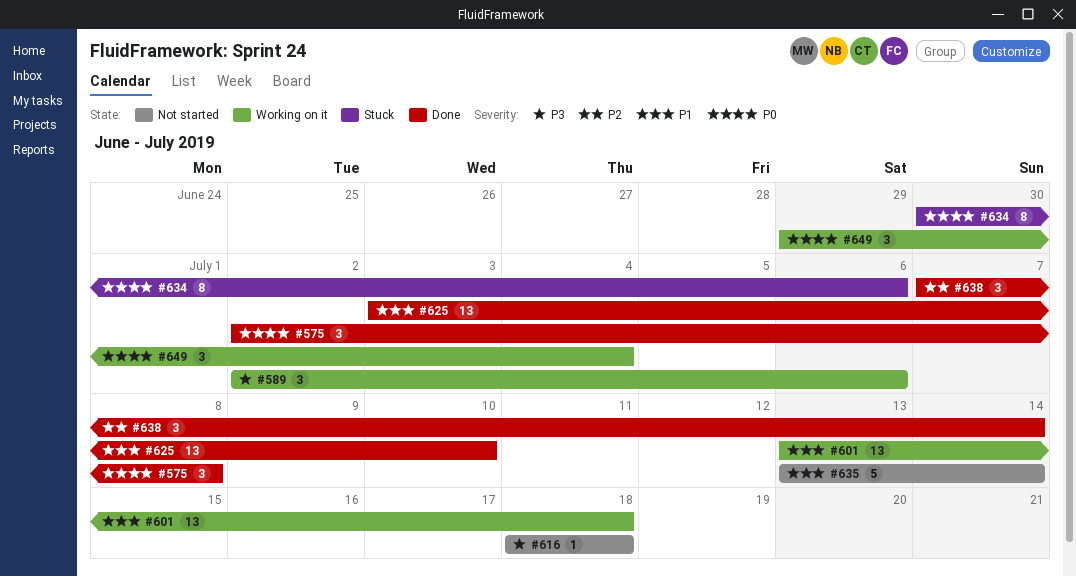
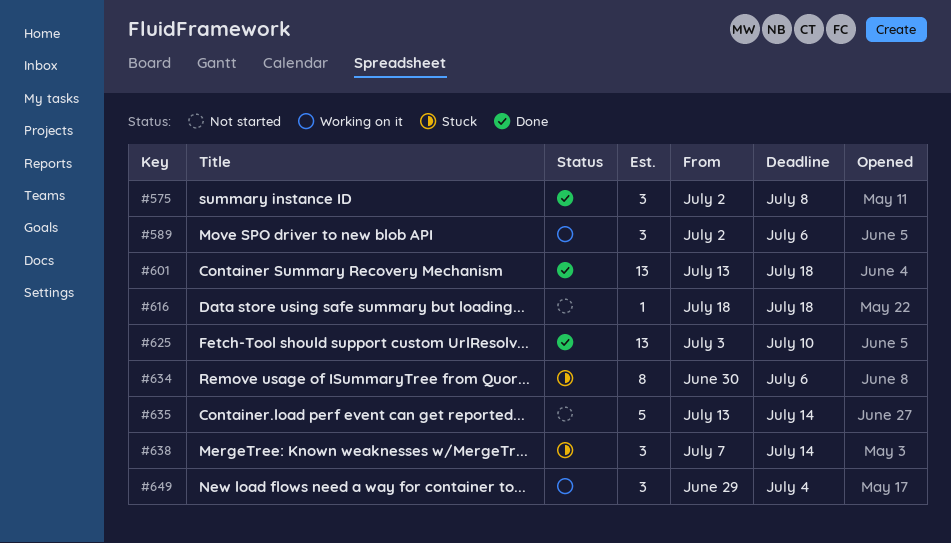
#601, status: Working on it -> Done
#638, status: Done -> Stuck

